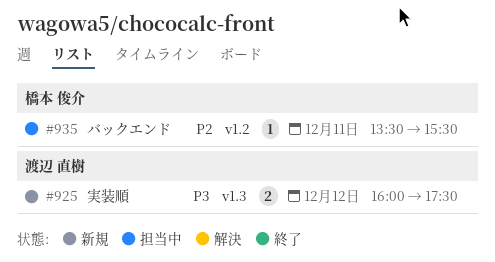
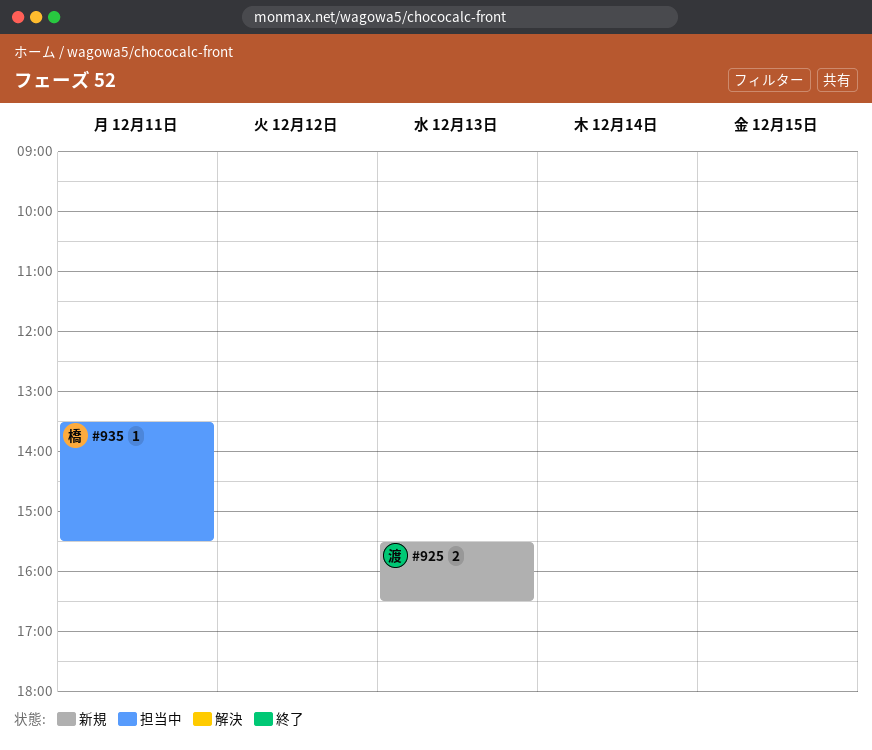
#925, day: Dec 12 -> Dec 13
#925, begins: 16:00 -> 15:30
#925, ends: 17:30 -> 16:30

